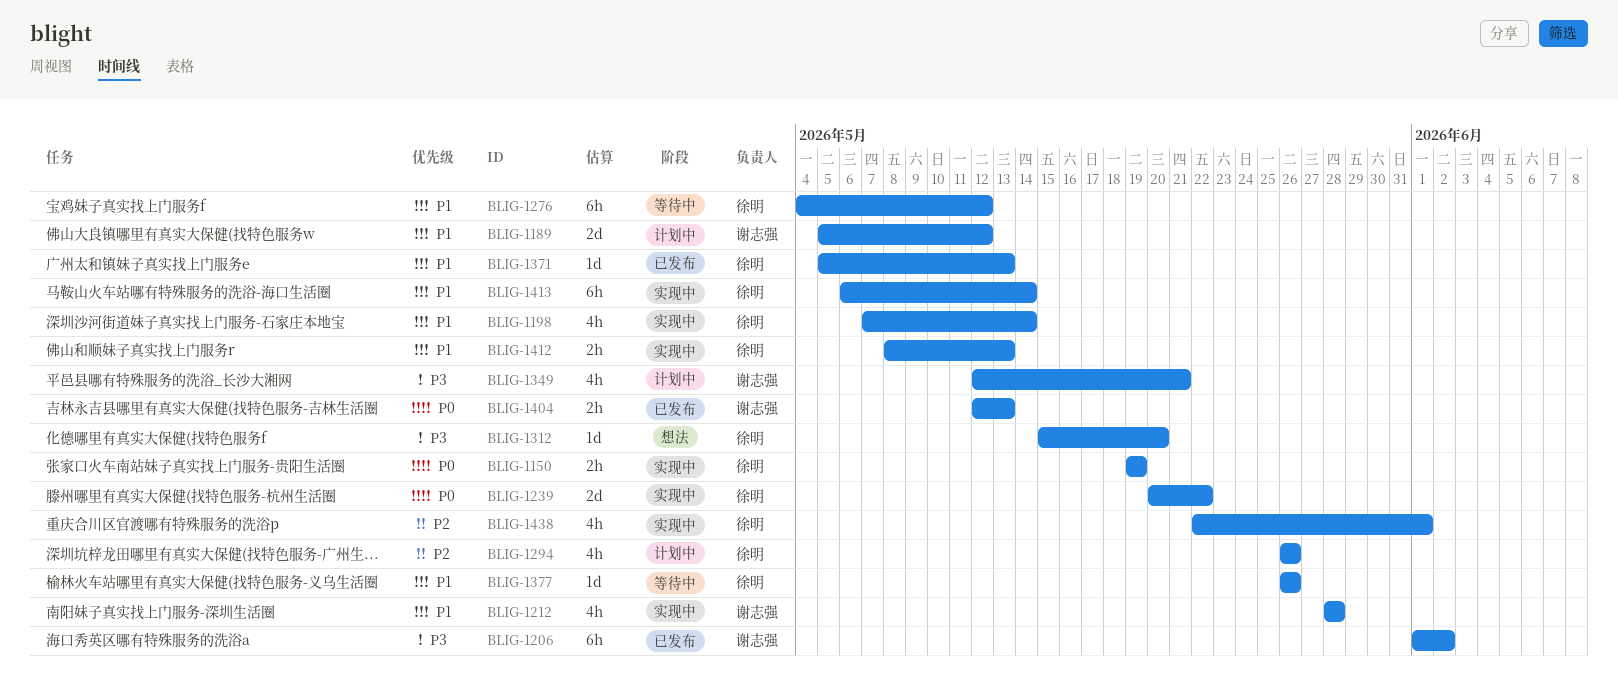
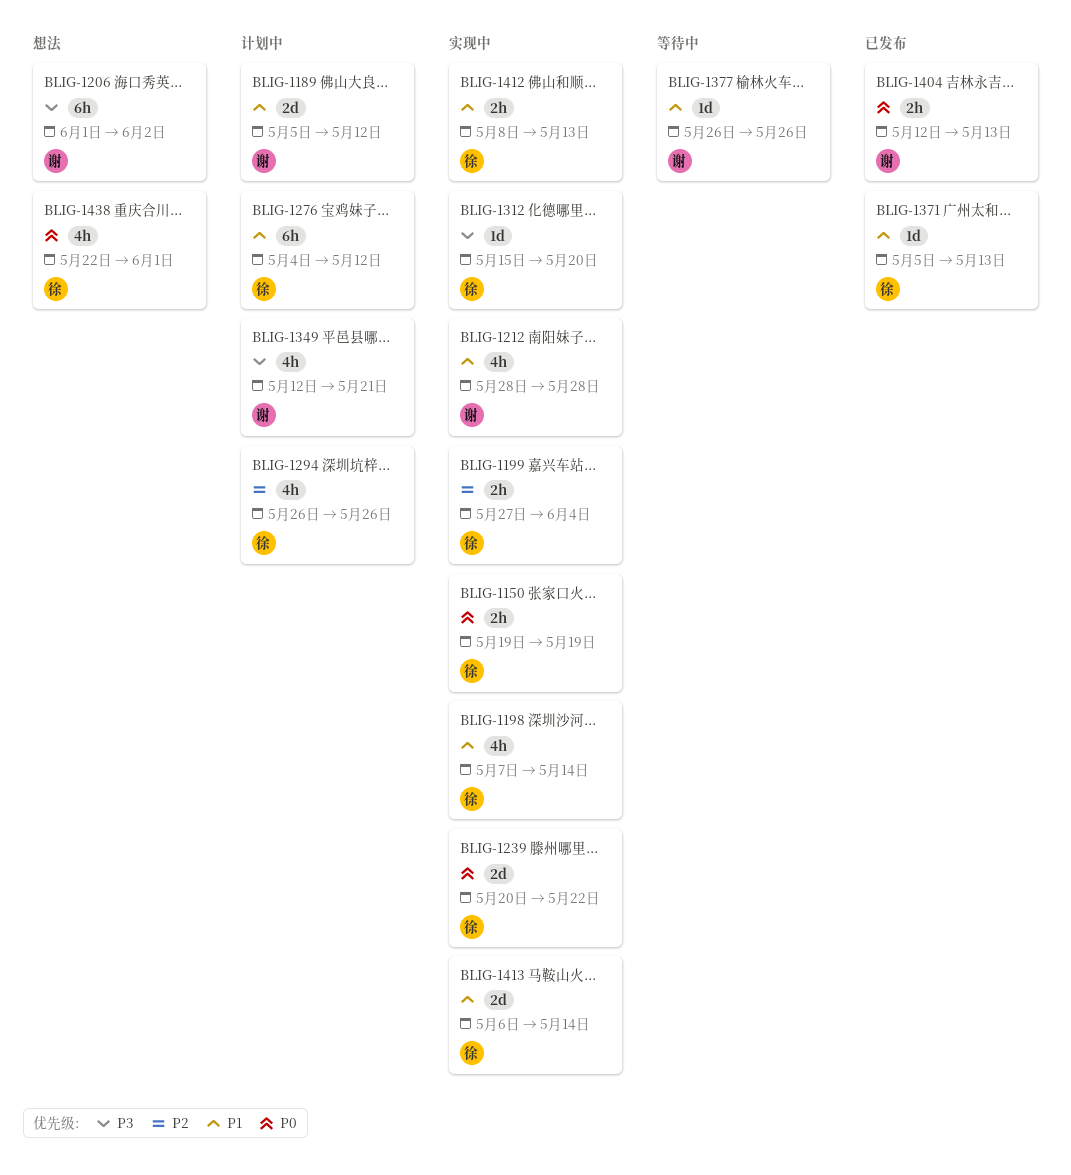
BLIG-1199: none -> present
BLIG-1206, status: 已发布 -> 想法
BLIG-1276, status: 等待中 -> 计划中
BLIG-1312, status: 想法 -> 实现中
BLIG-1377, owner: 徐明 -> 谢志强
BLIG-1413, estimate: 6h -> 2d
BLIG-1438, status: 实现中 -> 想法
BLIG-1438, priority: P2 -> P0

